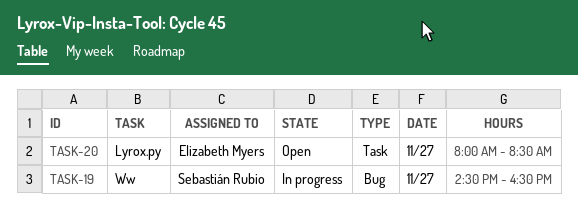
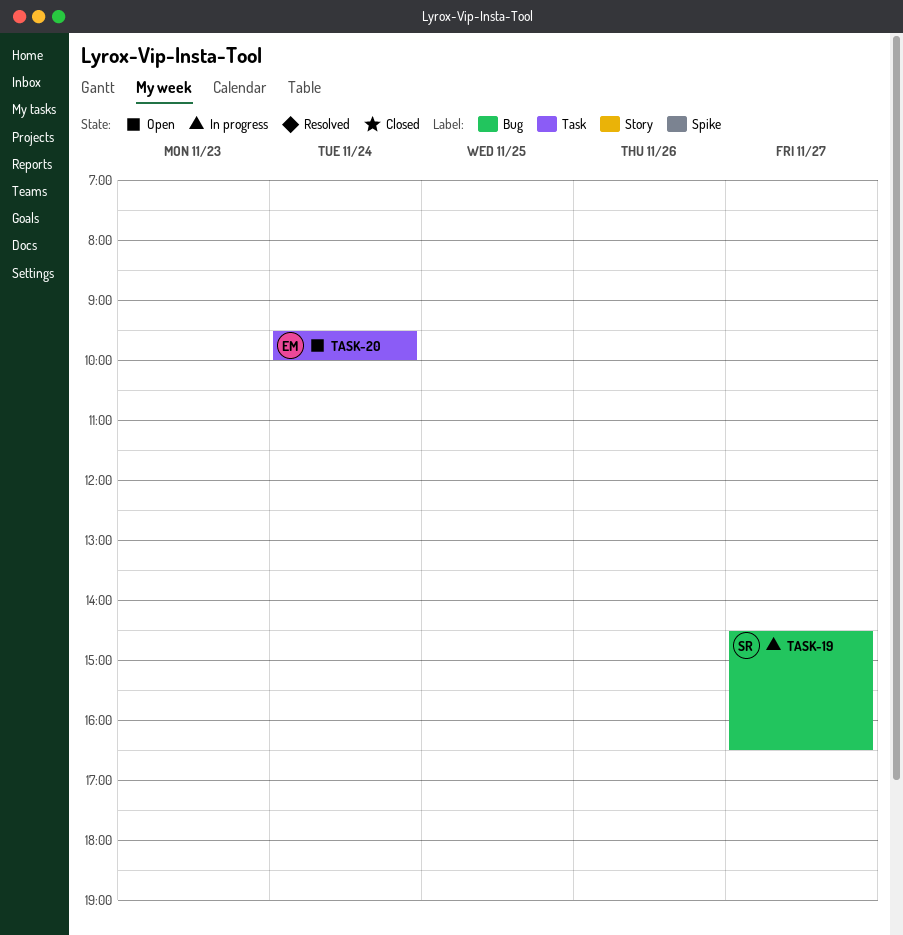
TASK-20, day: Nov 27 -> Nov 24
TASK-20, begins: 08:00 -> 09:30
TASK-20, ends: 08:30 -> 10:00

